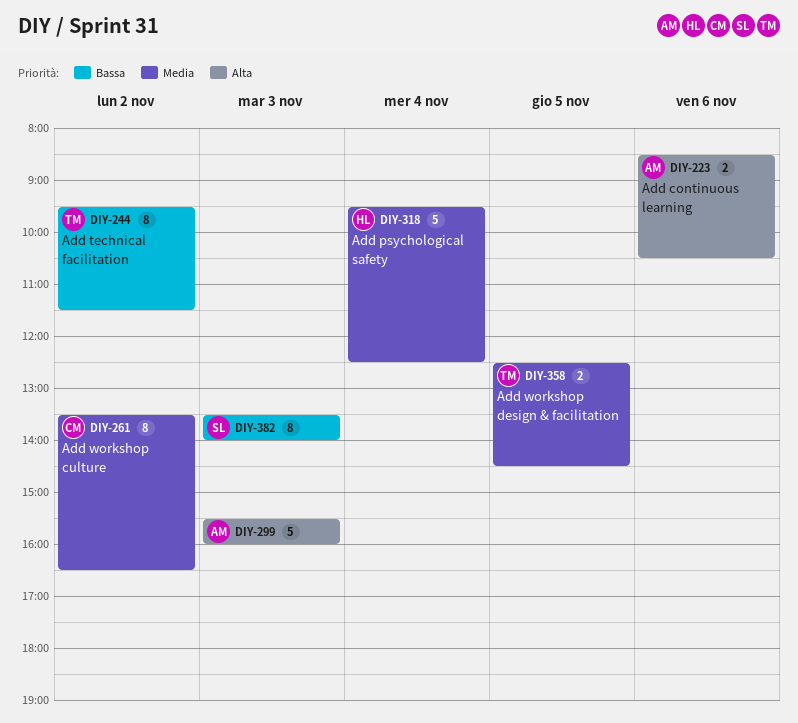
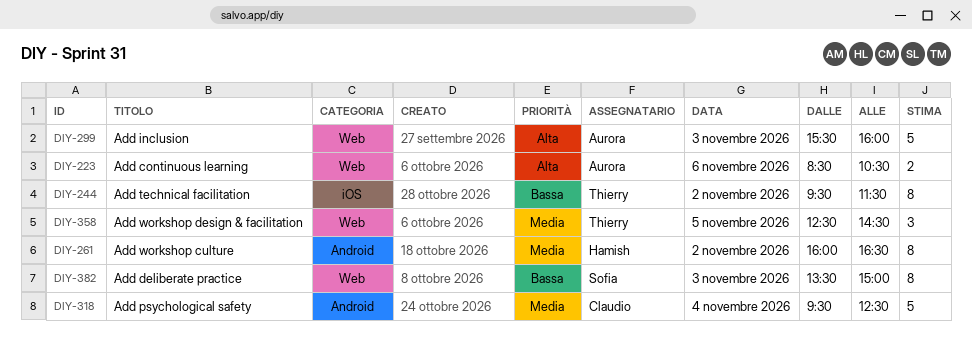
DIY-261, owner: Claudio -> Hamish
DIY-261, begins: 13:30 -> 16:00
DIY-318, owner: Hamish -> Claudio
DIY-358, estimate: 2 -> 3
DIY-382, ends: 14:00 -> 15:00

